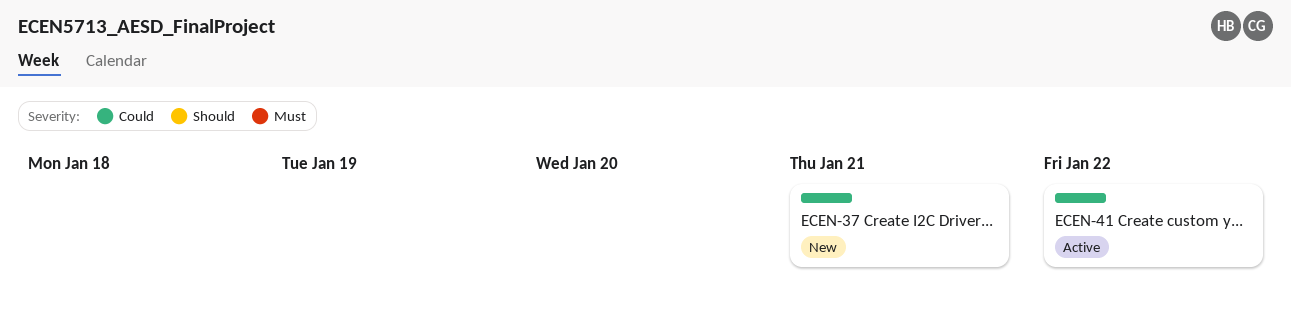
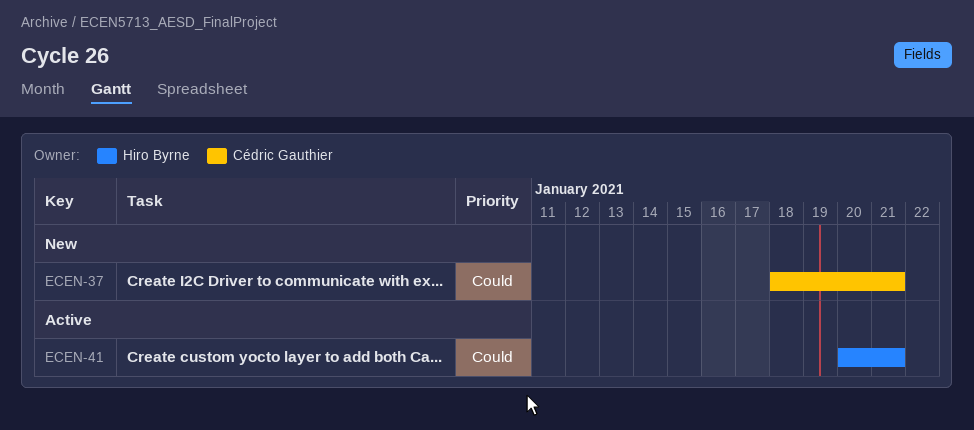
ECEN-41, due: Jan 22 -> Jan 21

